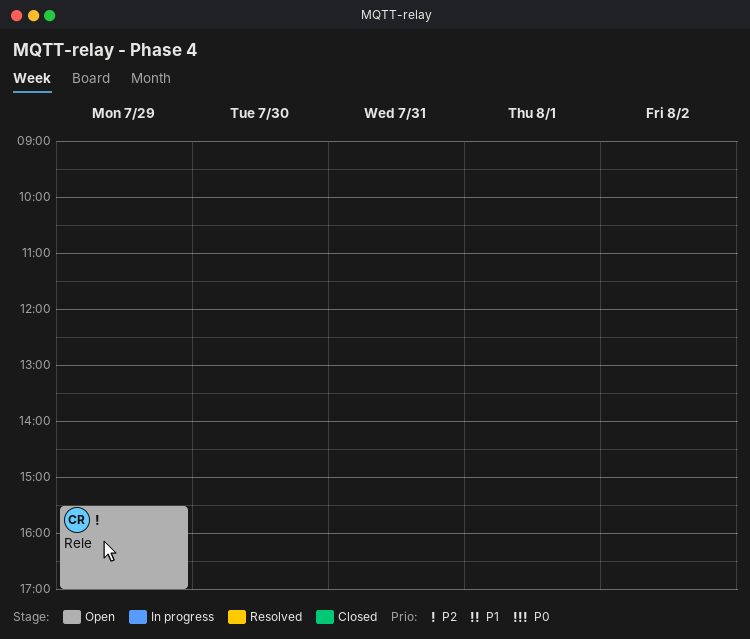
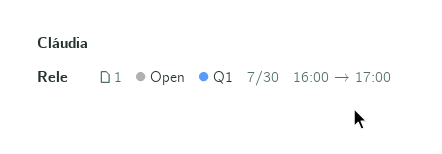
Rele, day: Jul 29 -> Jul 30
Rele, begins: 15:30 -> 16:00

